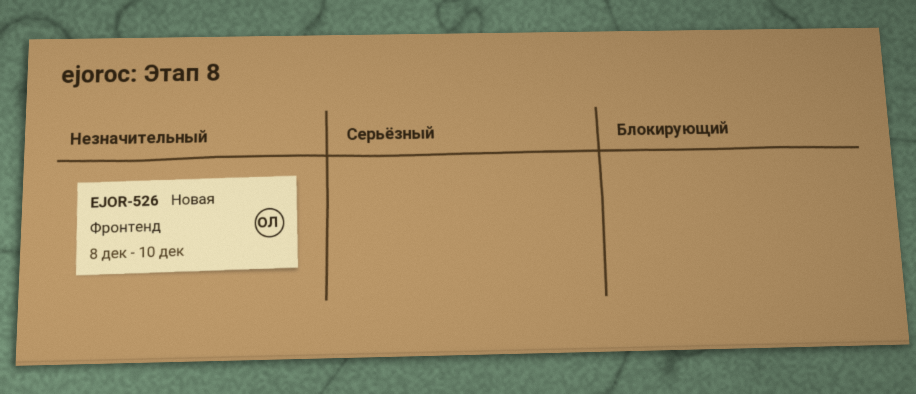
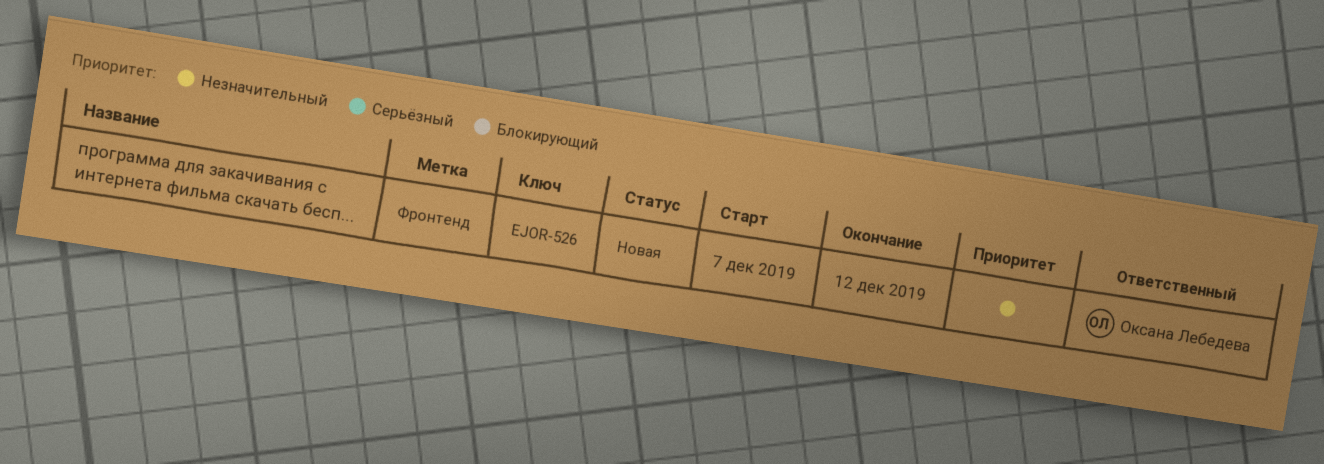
EJOR-526, start: Dec 8 -> Dec 7
EJOR-526, due: Dec 10 -> Dec 12

